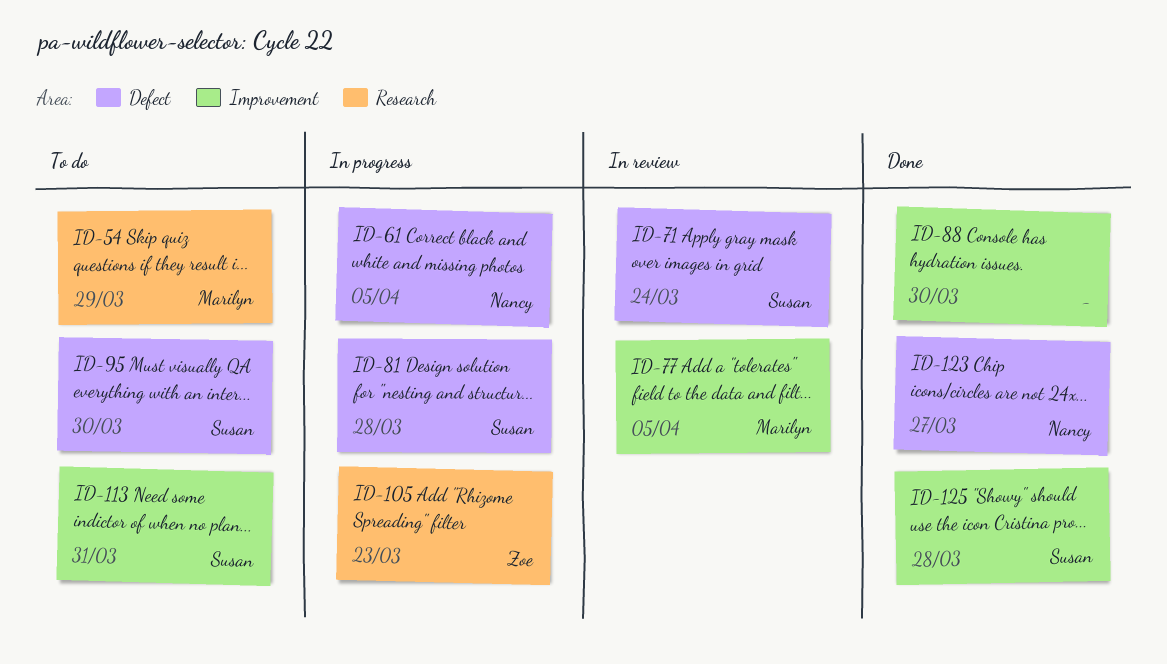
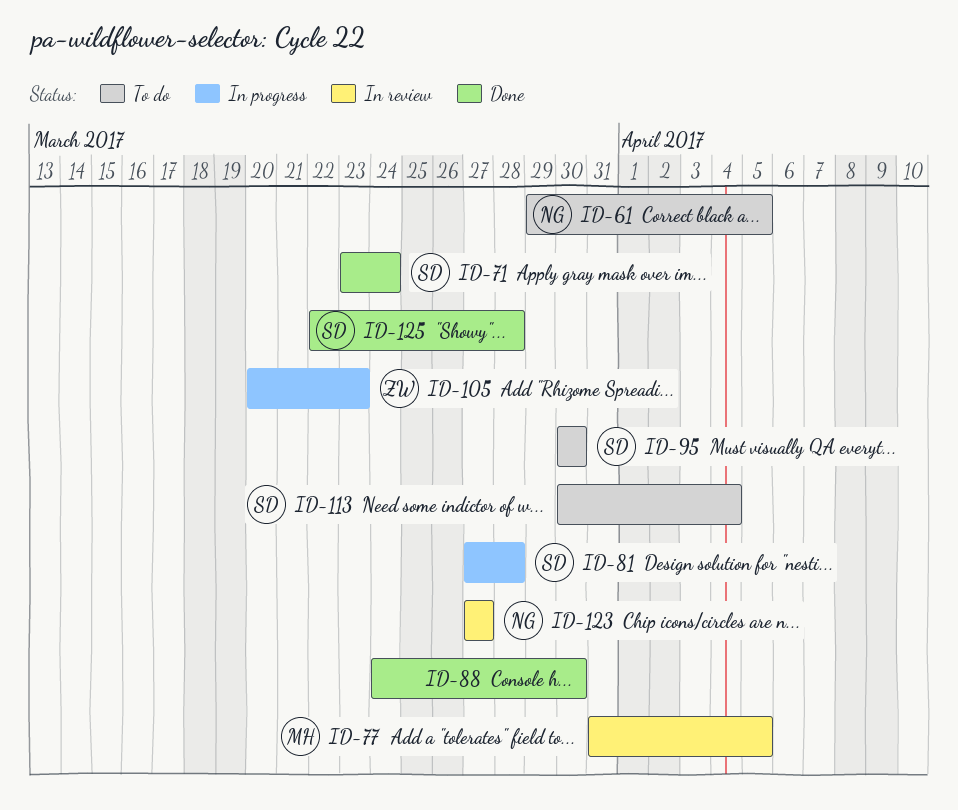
ID-54: present -> none
ID-61, status: In progress -> To do
ID-71, status: In review -> Done
ID-113, due: Mar 31 -> Apr 4
ID-123, status: Done -> In review

